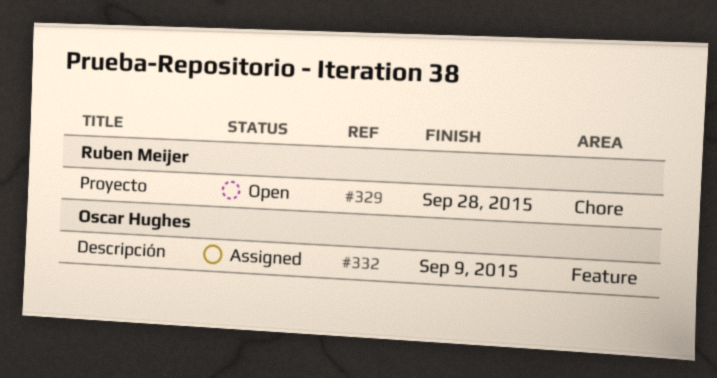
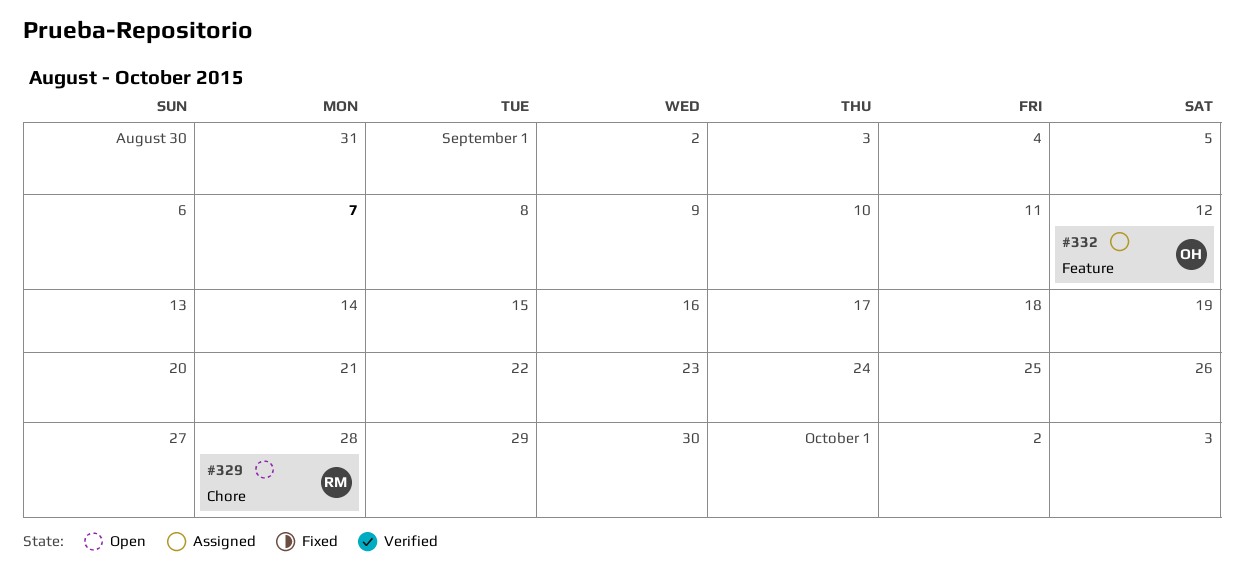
#332, due: Sep 9 -> Sep 12

